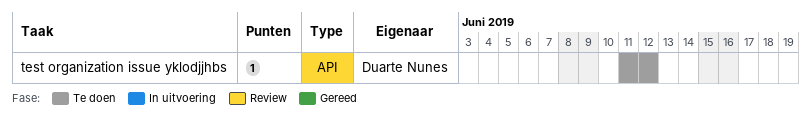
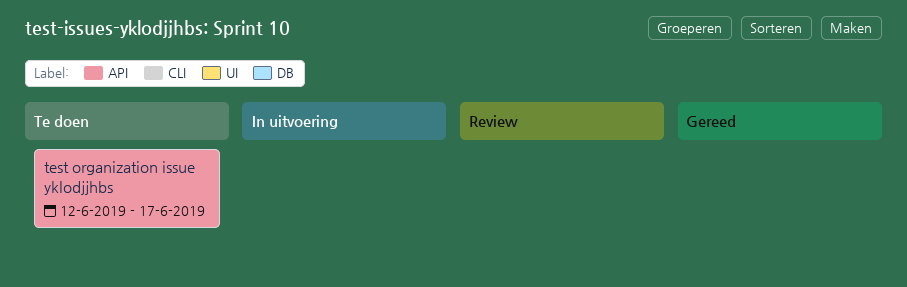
test organization issue yklodjjhbs, start: Jun 11 -> Jun 12
test organization issue yklodjjhbs, due: Jun 12 -> Jun 17

